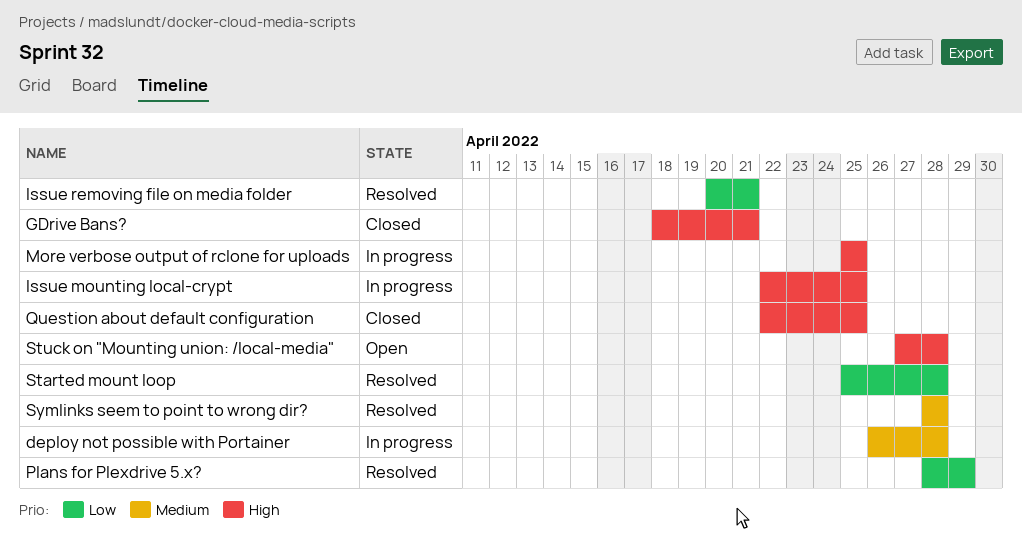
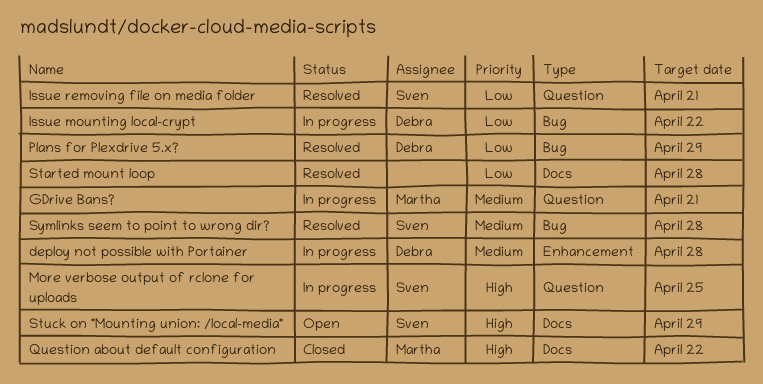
GDrive Bans?, status: Closed -> In progress
GDrive Bans?, priority: High -> Medium
Issue mounting local-crypt, priority: High -> Low
Issue mounting local-crypt, due: Apr 25 -> Apr 22
Question about default configuration, due: Apr 25 -> Apr 22
Stuck on "Mounting union: /local-media", due: Apr 28 -> Apr 29

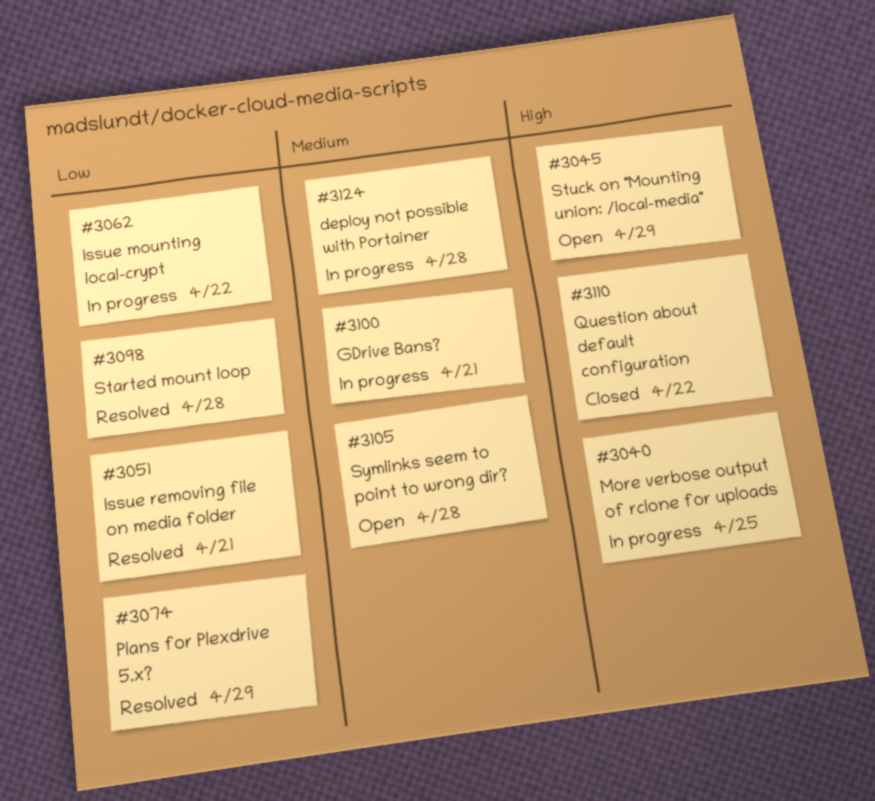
Symlinks seem to point to wrong dir?, status: Resolved -> Open

